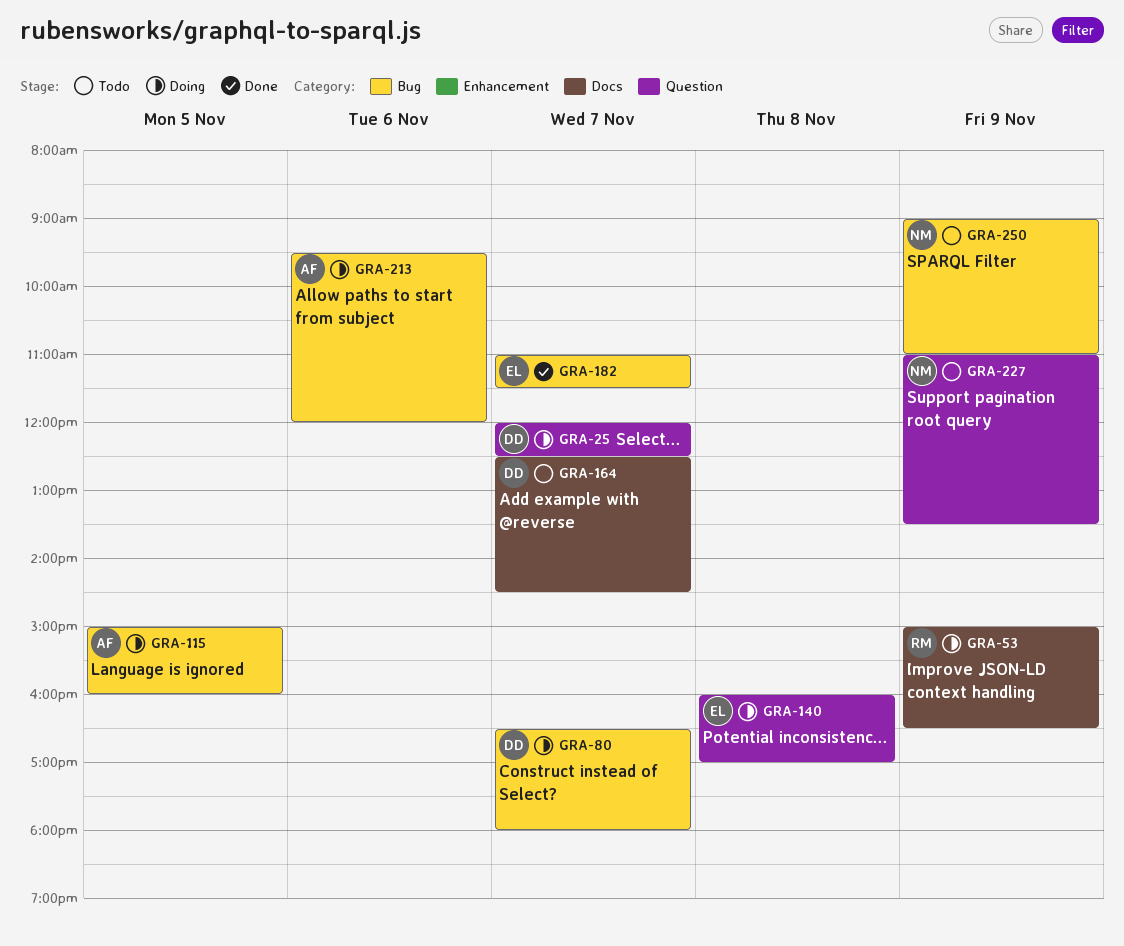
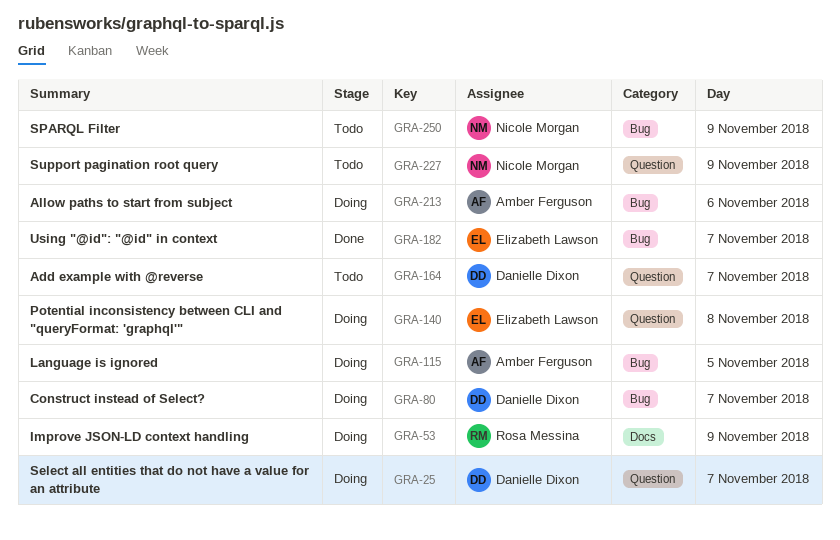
GRA-164, label: Docs -> Question

